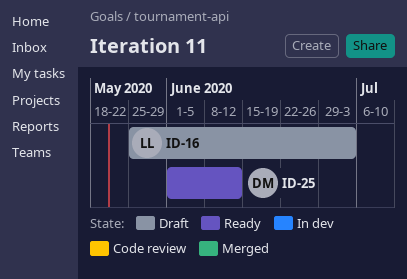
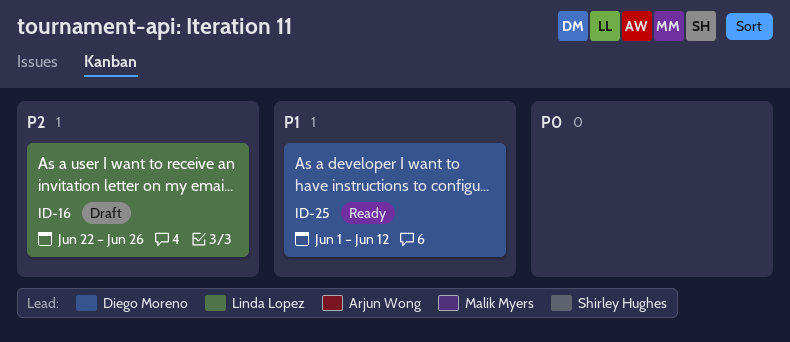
ID-16, start: May 25 -> Jun 22
ID-16, due: Jul 3 -> Jun 26

